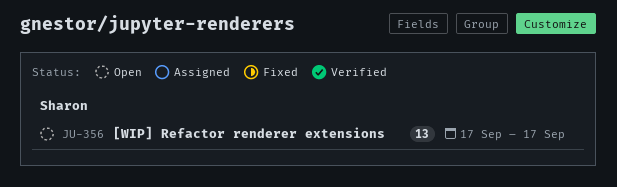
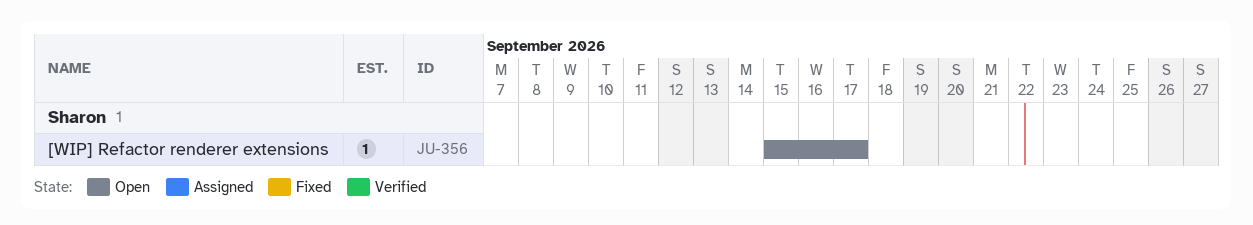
JU-356, estimate: 13 -> 1
JU-356, start: Sep 17 -> Sep 15

